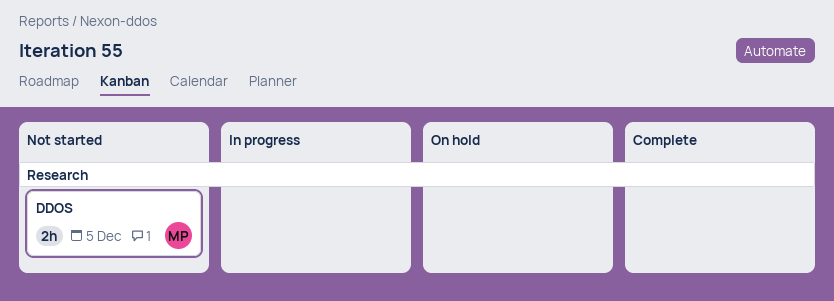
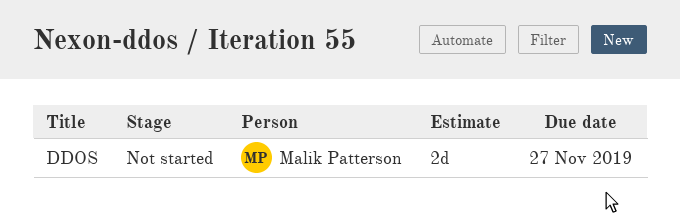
DDOS, estimate: 2h -> 2d
DDOS, due: Dec 5 -> Nov 27

